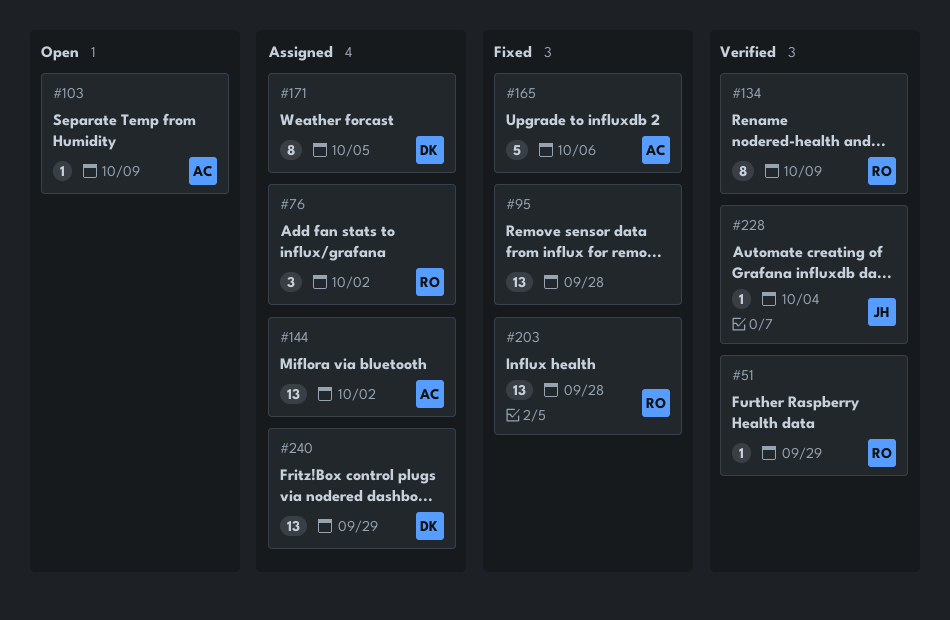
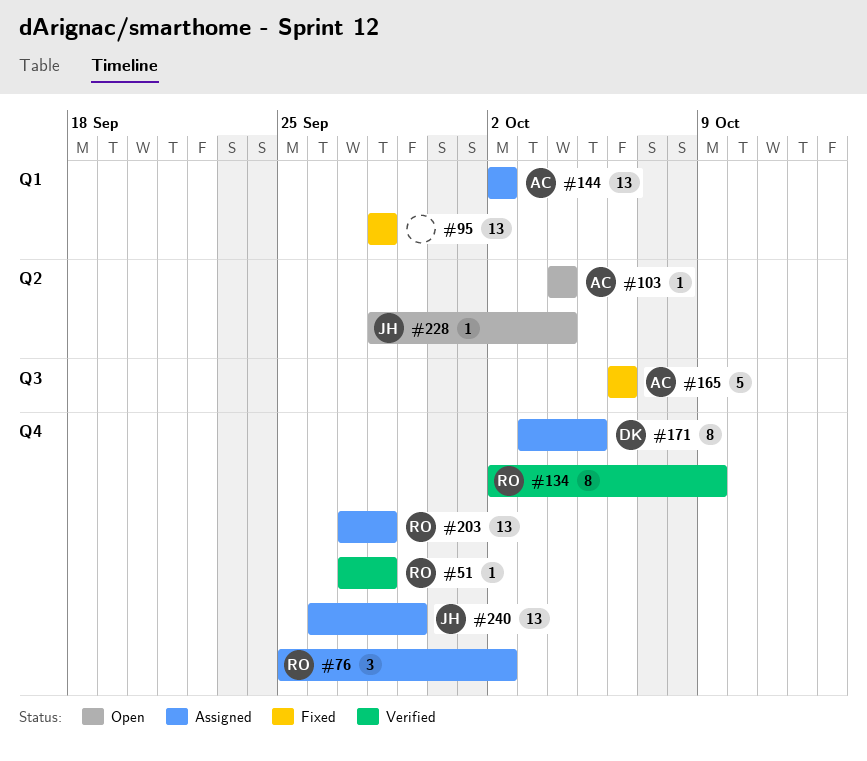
#51, due: Sep 29 -> Sep 28
#103, due: Oct 9 -> Oct 4
#203, status: Fixed -> Assigned
#228, status: Verified -> Open
#240, owner: DK -> JH

